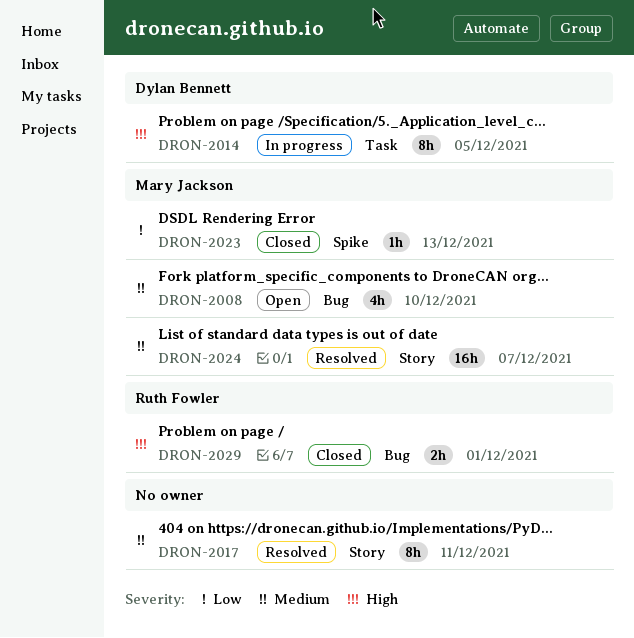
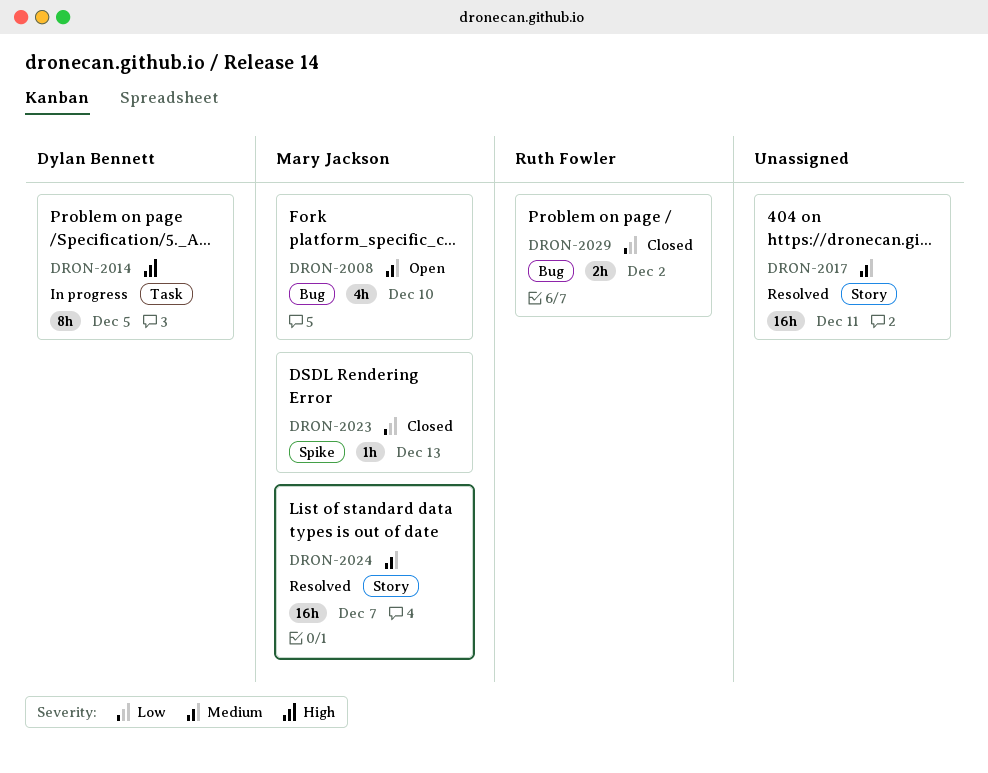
DRON-2017, estimate: 8h -> 16h
DRON-2029, priority: High -> Low
DRON-2029, due: Dec 1 -> Dec 2

